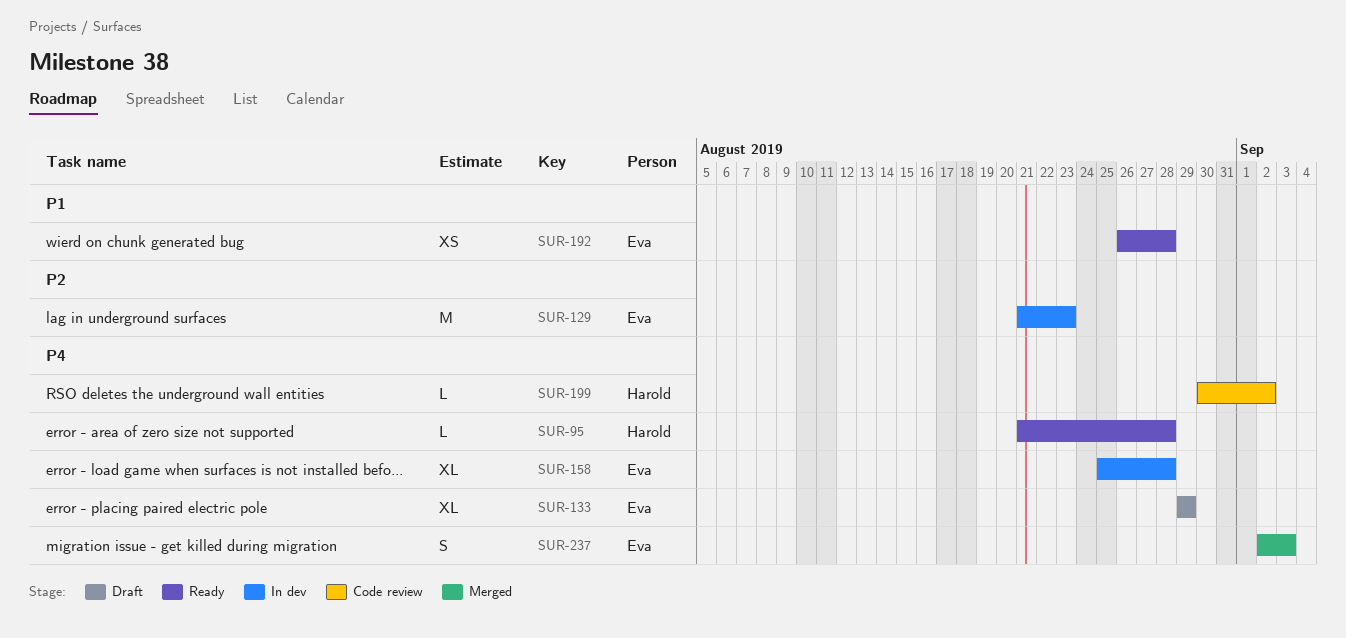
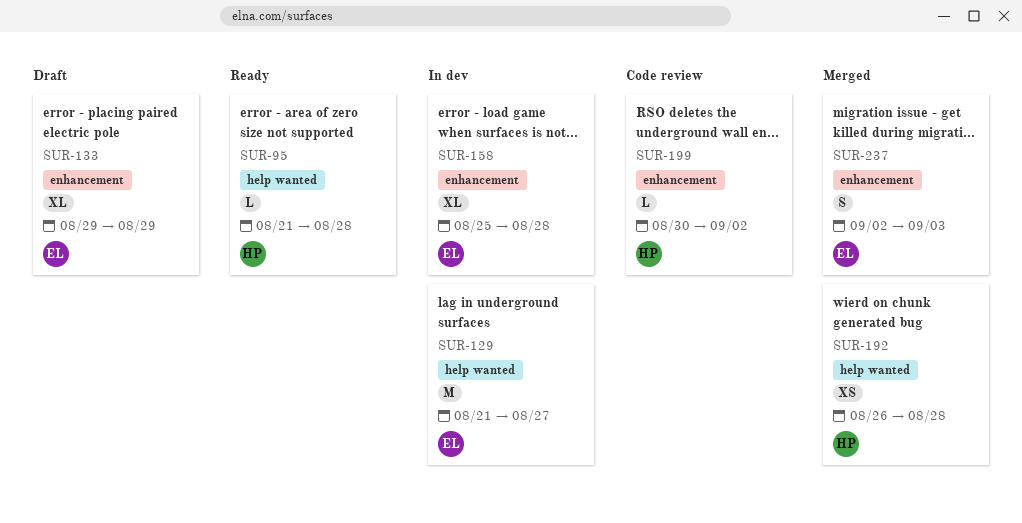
SUR-129, due: Aug 23 -> Aug 27
SUR-192, status: Ready -> Merged
SUR-192, owner: Eva -> Harold

